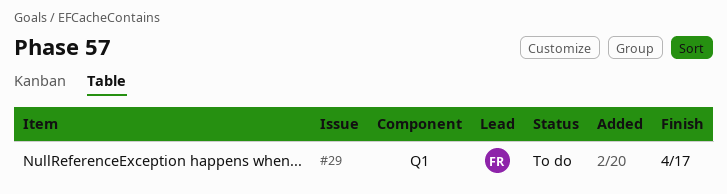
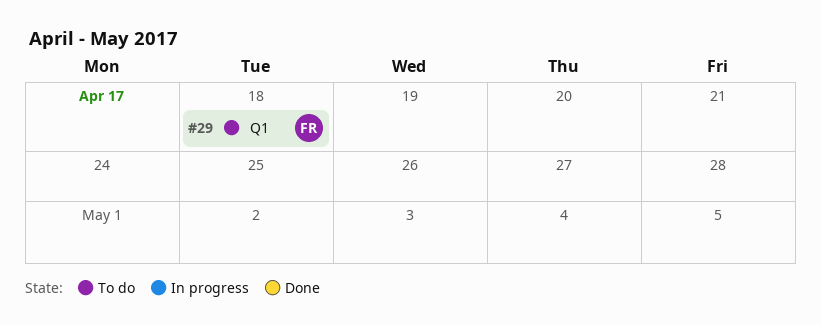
#29, due: Apr 17 -> Apr 18

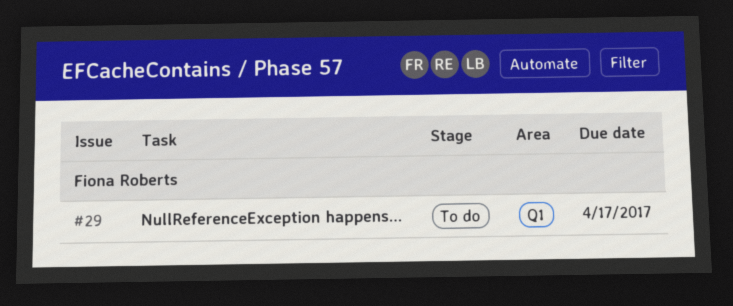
#29, due: Apr 18 -> Apr 17

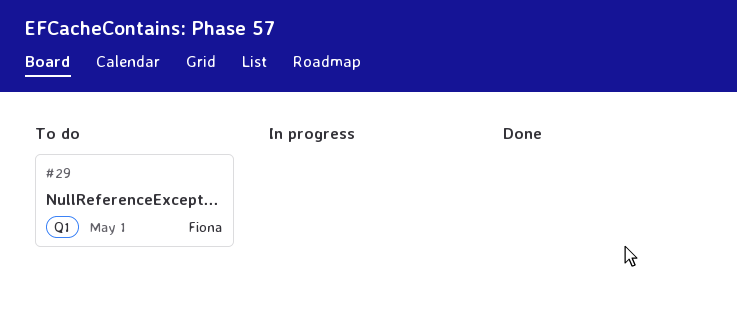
#29, due: Apr 17 -> May 1

